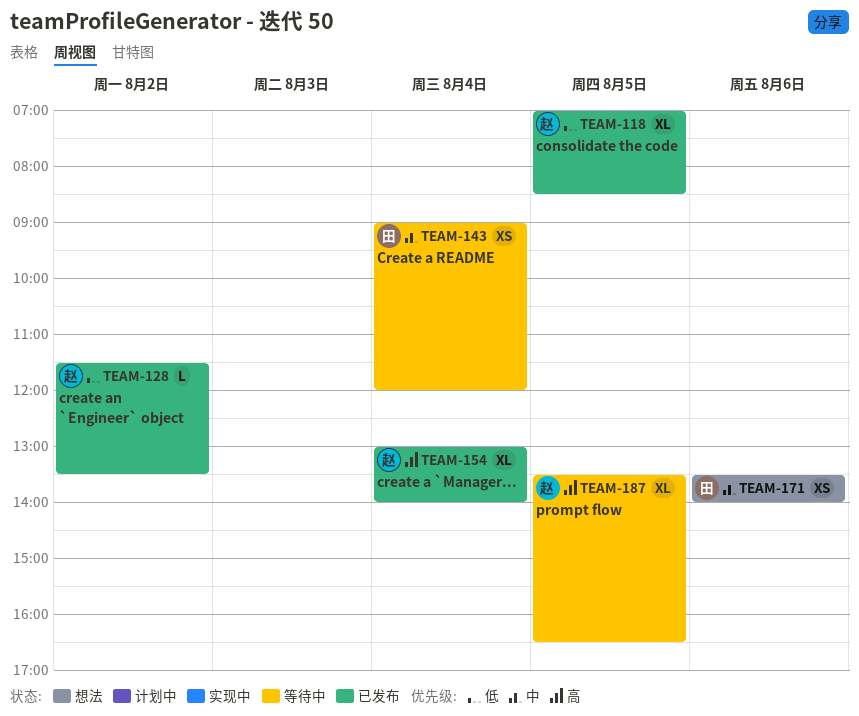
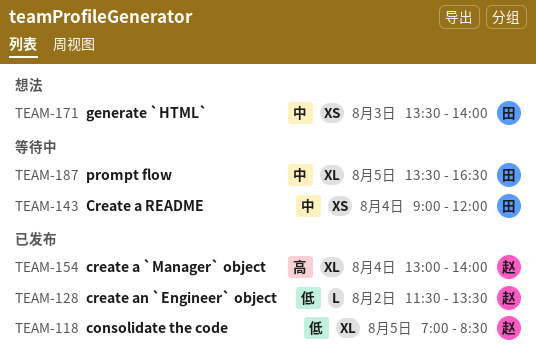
TEAM-171, day: Aug 6 -> Aug 3
TEAM-187, owner: 赵 -> 田
TEAM-187, priority: 高 -> 中

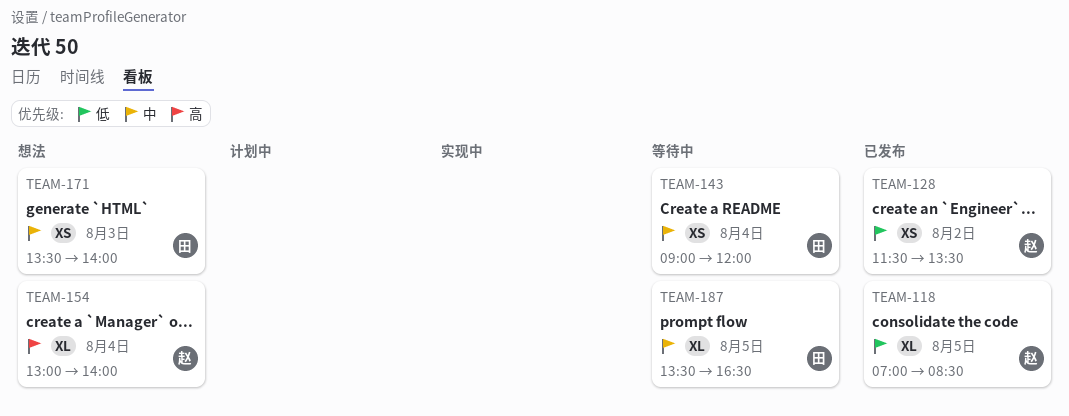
TEAM-128, estimate: L -> XS
TEAM-154, status: 已发布 -> 想法

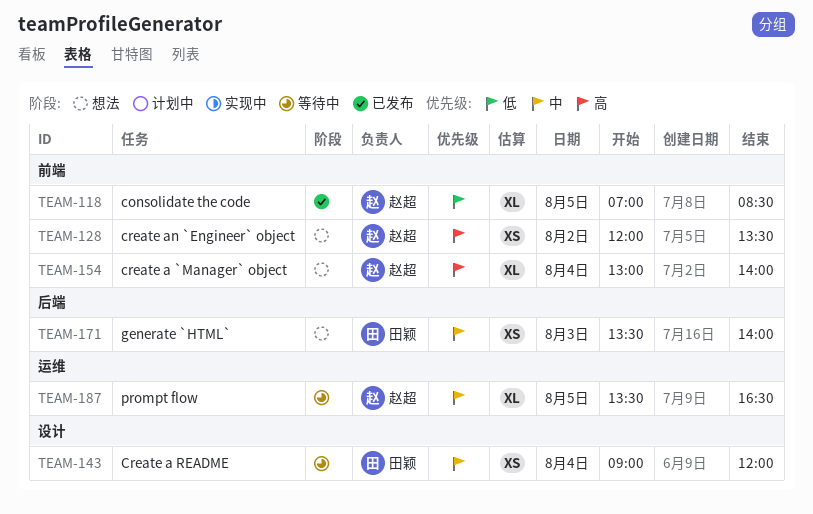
TEAM-128, status: 已发布 -> 想法
TEAM-128, priority: 低 -> 高
TEAM-128, begins: 11:30 -> 12:00
TEAM-187, owner: 田颖 -> 赵超

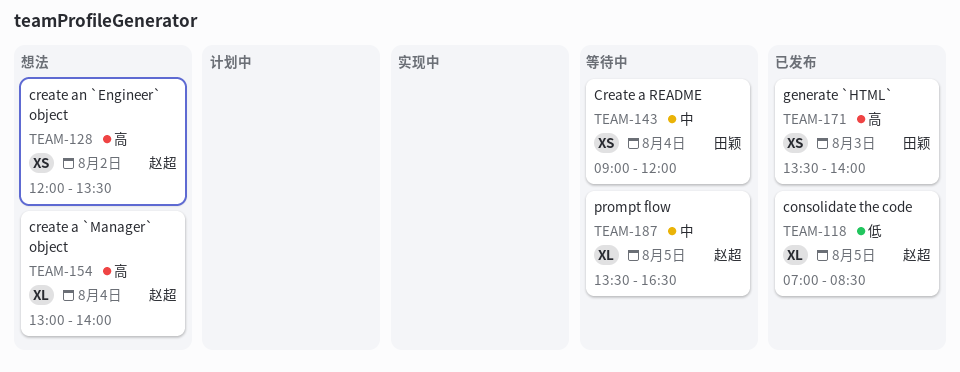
TEAM-171, status: 想法 -> 已发布
TEAM-171, priority: 中 -> 高

